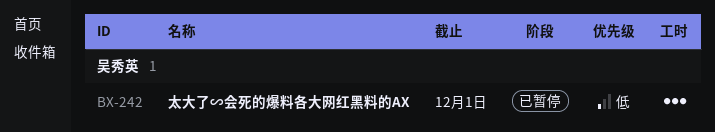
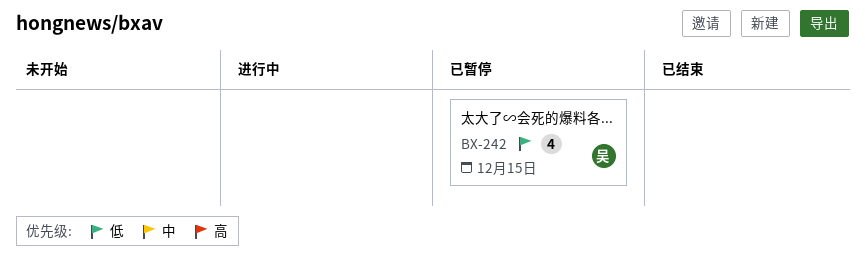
BX-242, estimate: 3 -> 4
BX-242, due: Dec 1 -> Dec 15

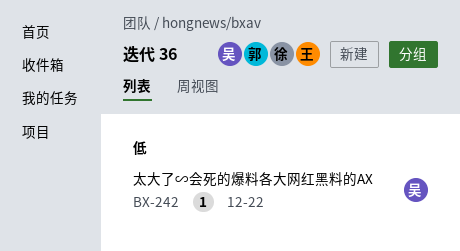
BX-242, estimate: 4 -> 1
BX-242, due: Dec 15 -> Dec 22

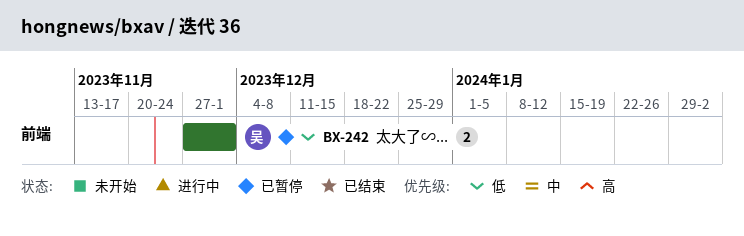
BX-242, estimate: 1 -> 2
BX-242, due: Dec 22 -> Dec 1

